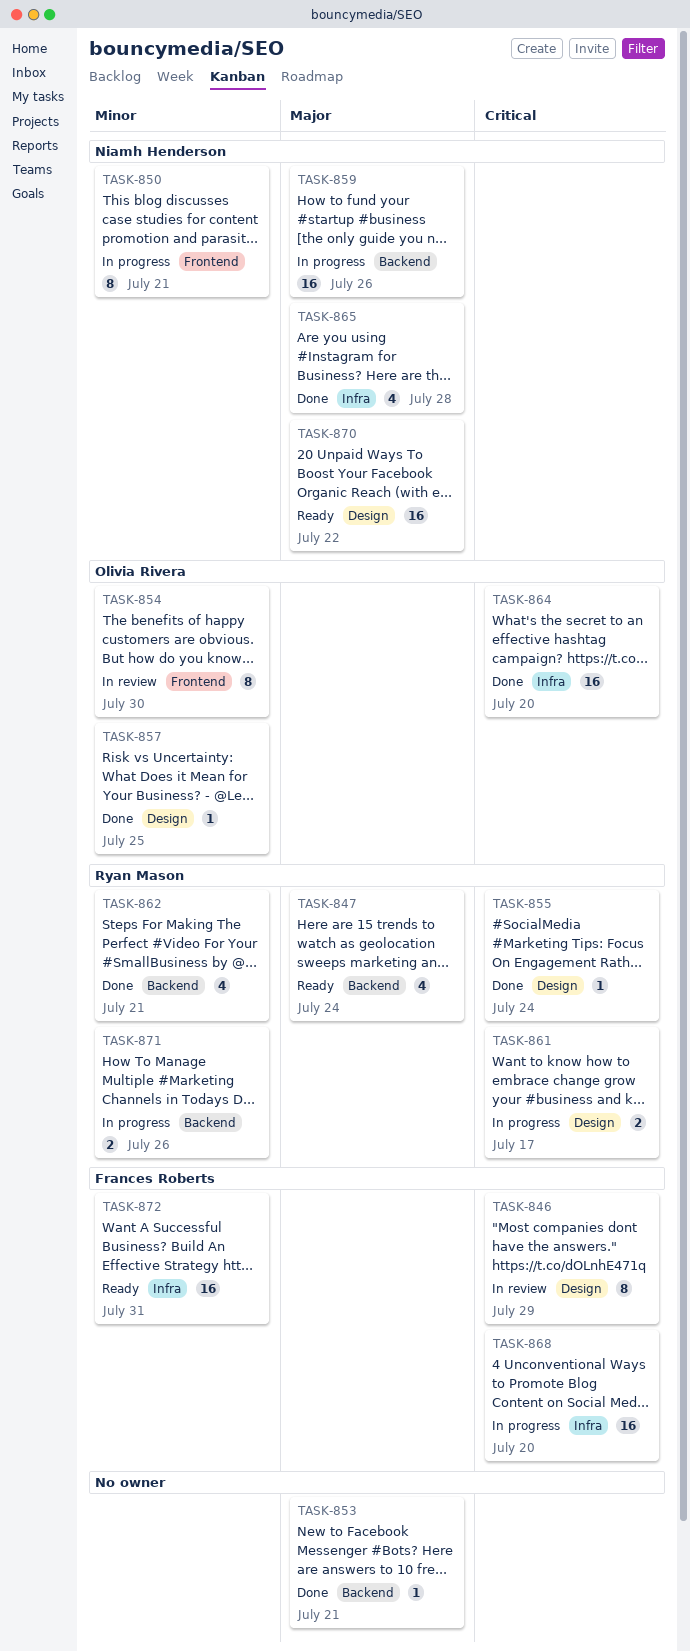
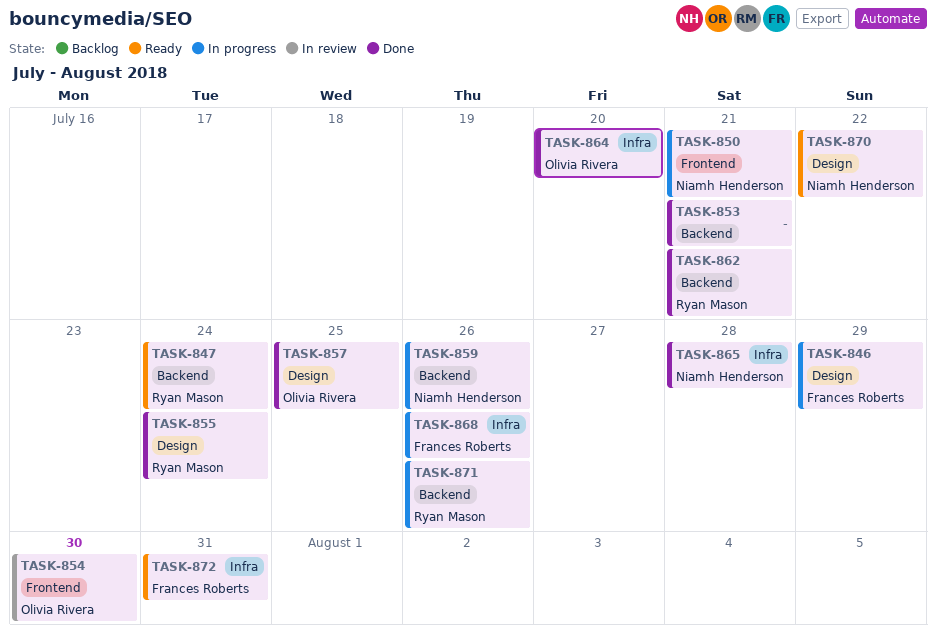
TASK-846, status: In review -> In progress
TASK-861: present -> none
TASK-868, due: Jul 20 -> Jul 26

